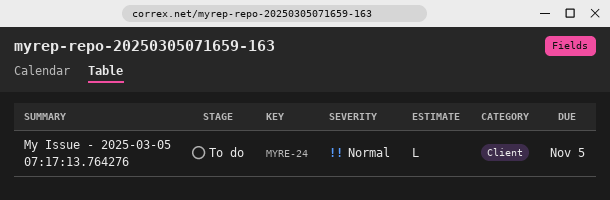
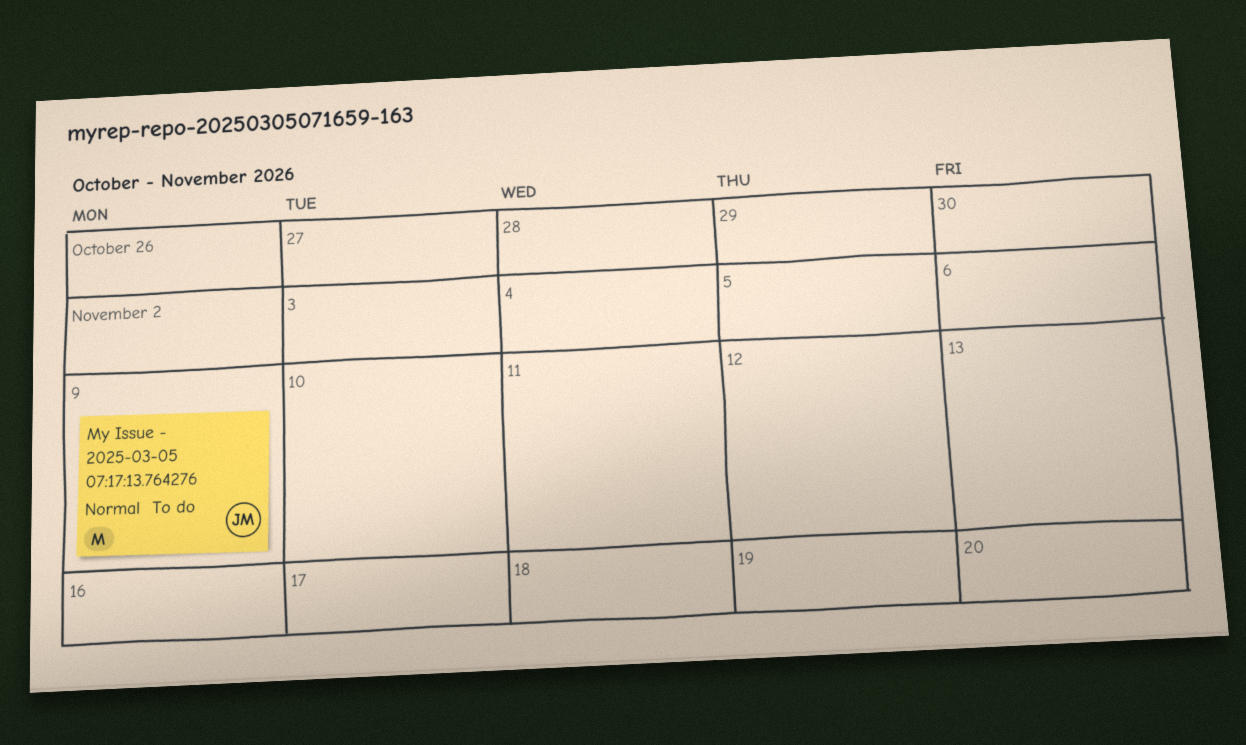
My Issue - 2025-03-05 07:17:13.764276, estimate: L -> M
My Issue - 2025-03-05 07:17:13.764276, due: Nov 5 -> Nov 9

